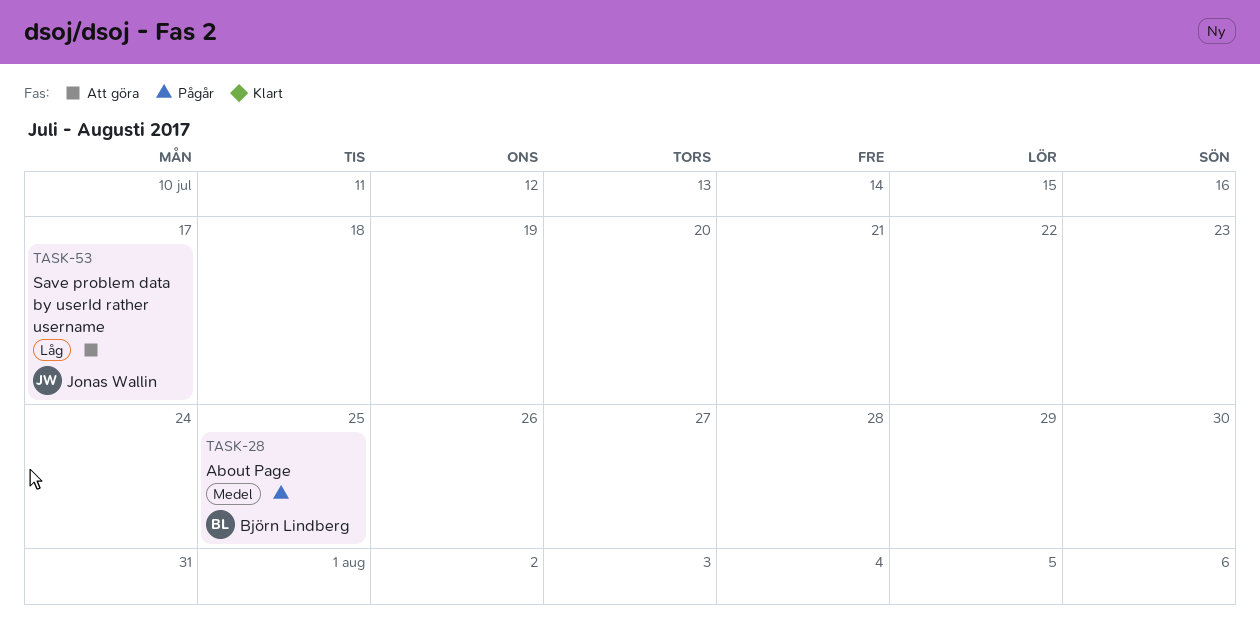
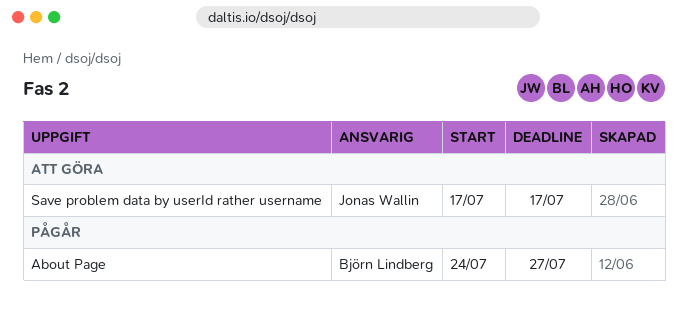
About Page, due: Jul 25 -> Jul 27

